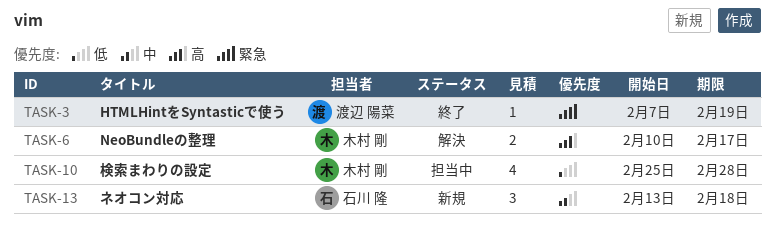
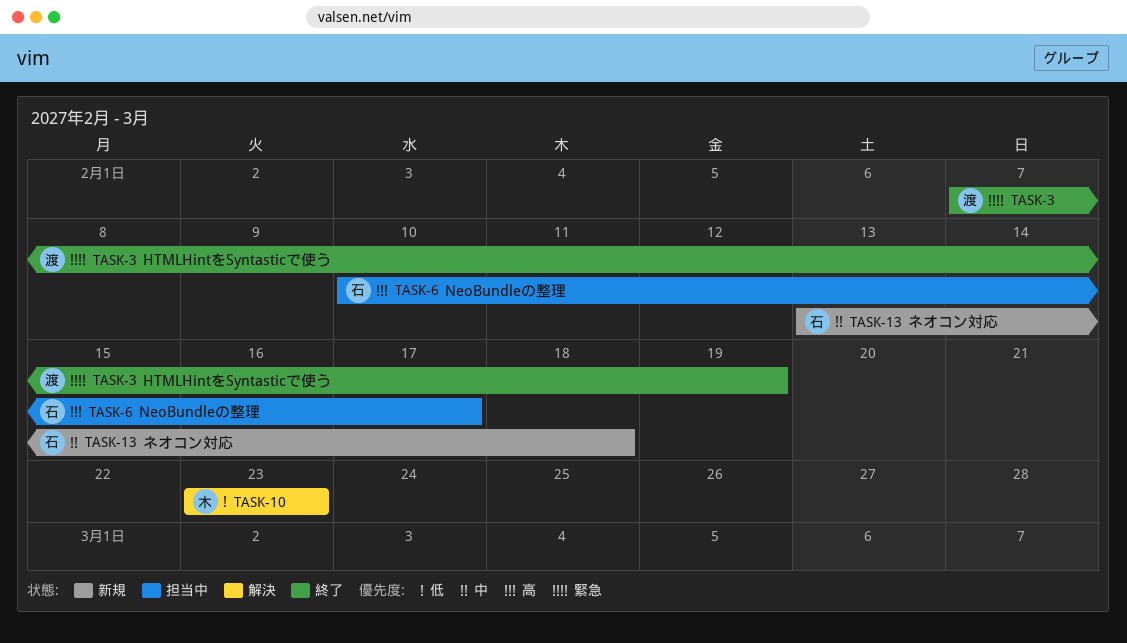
TASK-6, status: 解決 -> 担当中
TASK-6, owner: 木村 剛 -> 石川 隆
TASK-10, status: 担当中 -> 解決
TASK-10, start: Feb 25 -> Feb 23
TASK-10, due: Feb 28 -> Feb 23

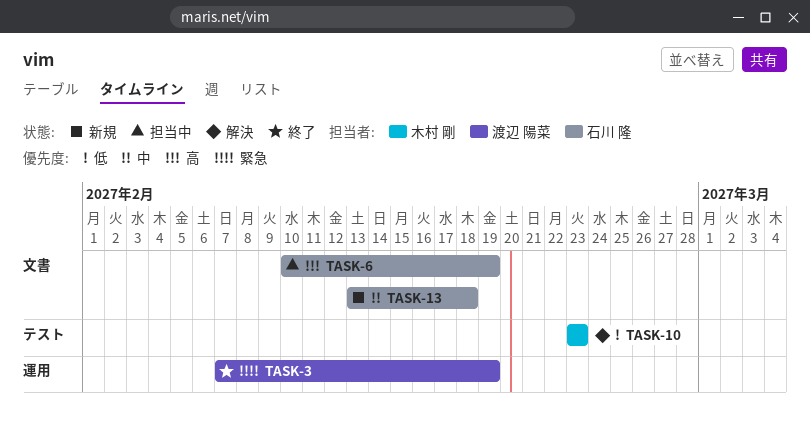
TASK-6, due: Feb 17 -> Feb 19

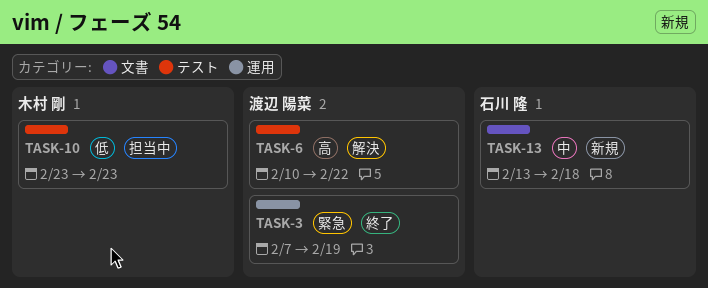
TASK-6, status: 担当中 -> 解決
TASK-6, owner: 石川 隆 -> 渡辺 陽菜
TASK-6, label: 文書 -> テスト
TASK-6, due: Feb 19 -> Feb 22
TASK-10, status: 解決 -> 担当中

